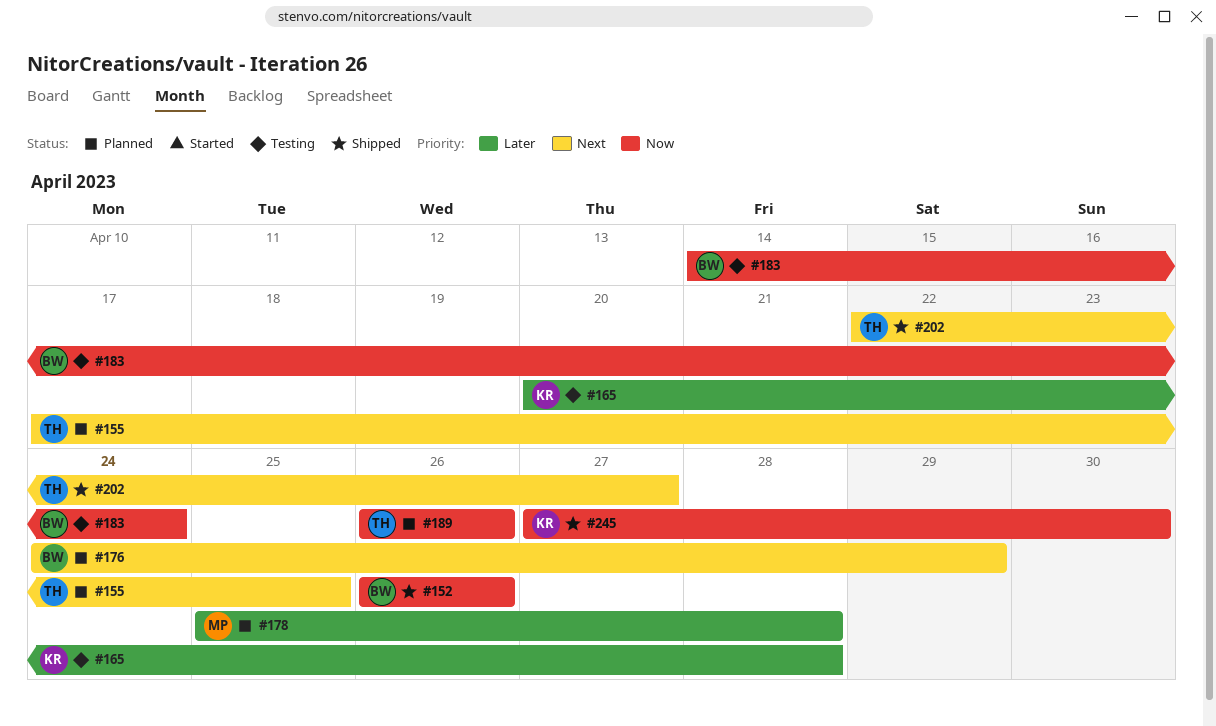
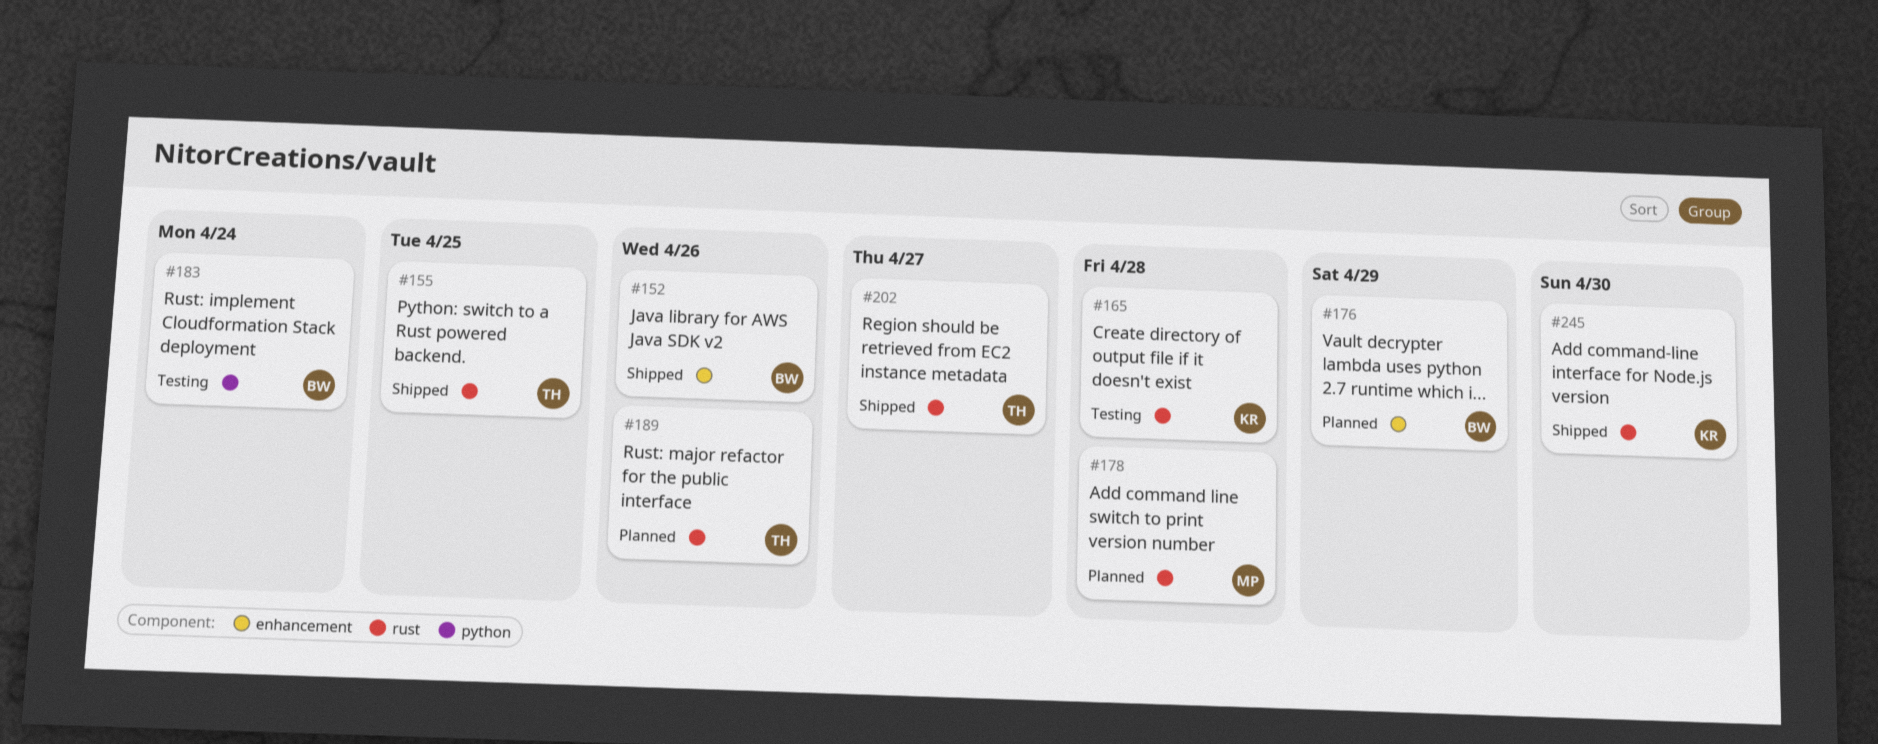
#155, status: Planned -> Shipped

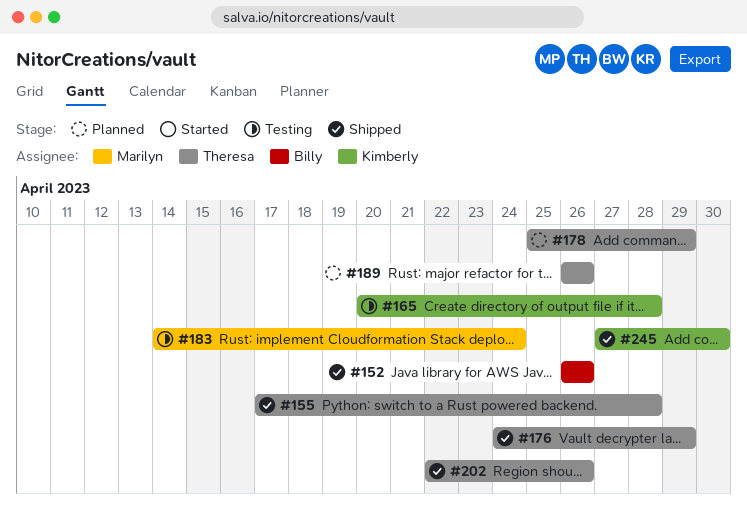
#155, due: Apr 25 -> Apr 28
#176, status: Planned -> Shipped
#176, owner: Billy -> Theresa
#178, owner: Marilyn -> Theresa
#178, due: Apr 28 -> Apr 29
#183, owner: Billy -> Marilyn
#202, due: Apr 27 -> Apr 26

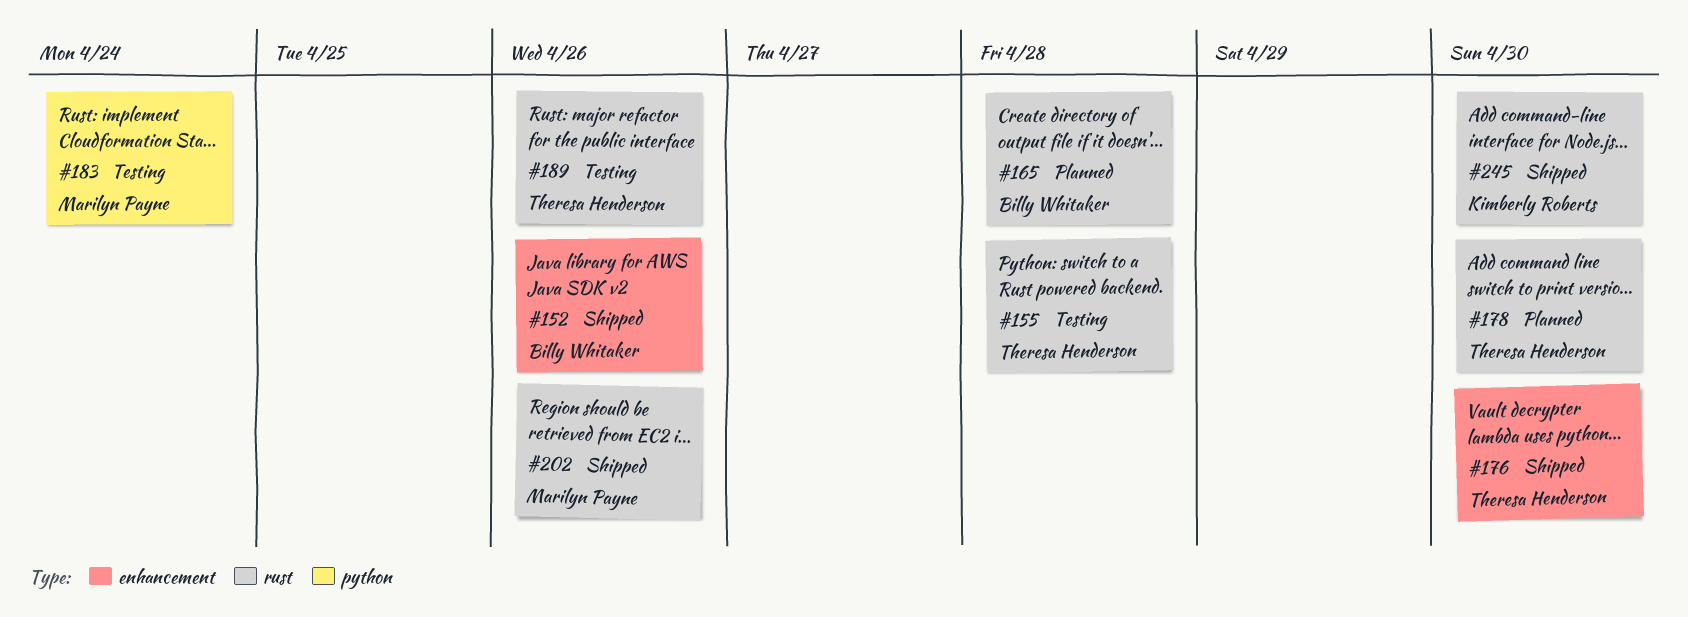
#155, status: Shipped -> Testing
#165, status: Testing -> Planned
#165, owner: Kimberly Roberts -> Billy Whitaker
#176, due: Apr 29 -> Apr 30
#178, due: Apr 29 -> Apr 30
#189, status: Planned -> Testing
#202, owner: Theresa Henderson -> Marilyn Payne

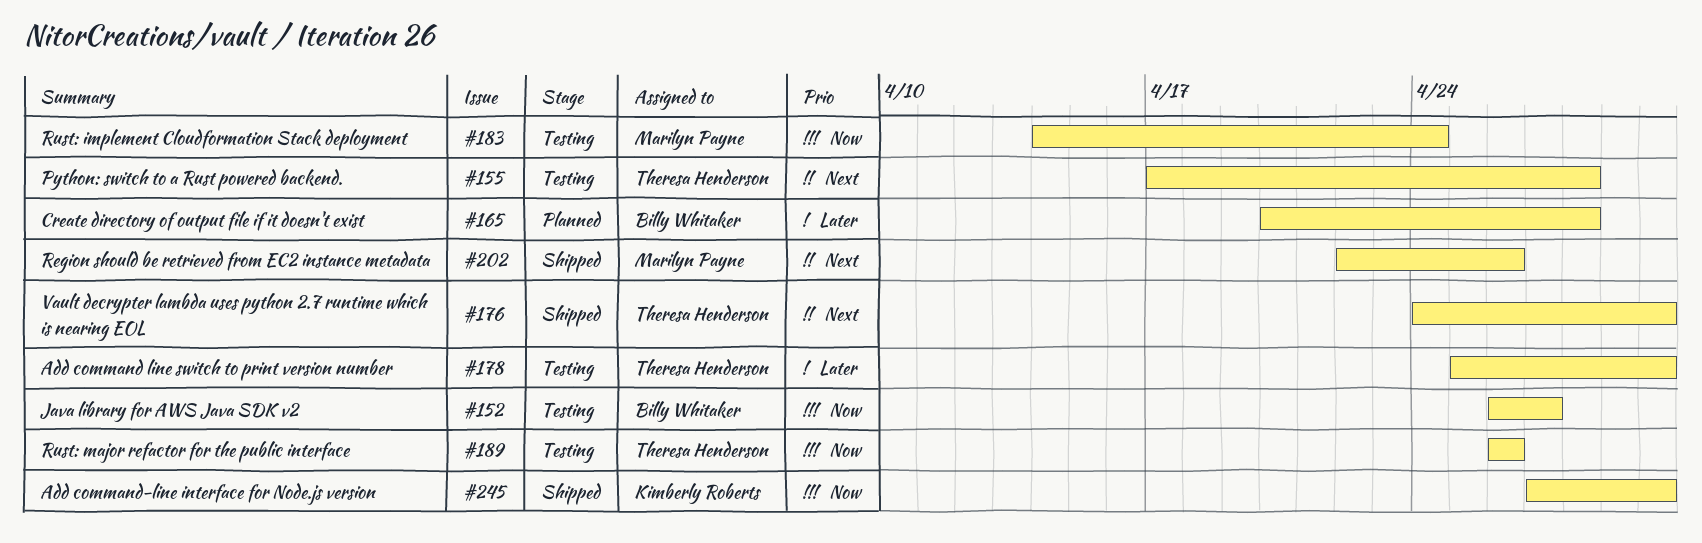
#152, status: Shipped -> Testing
#152, due: Apr 26 -> Apr 27
#178, status: Planned -> Testing

